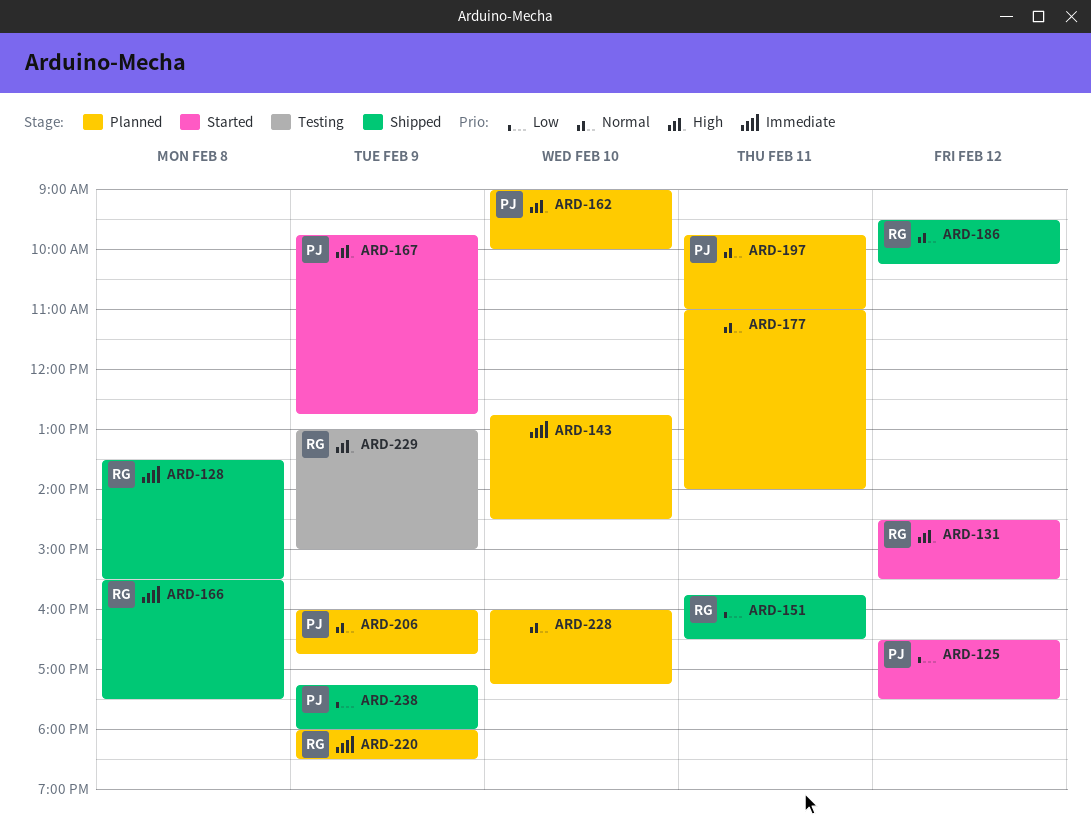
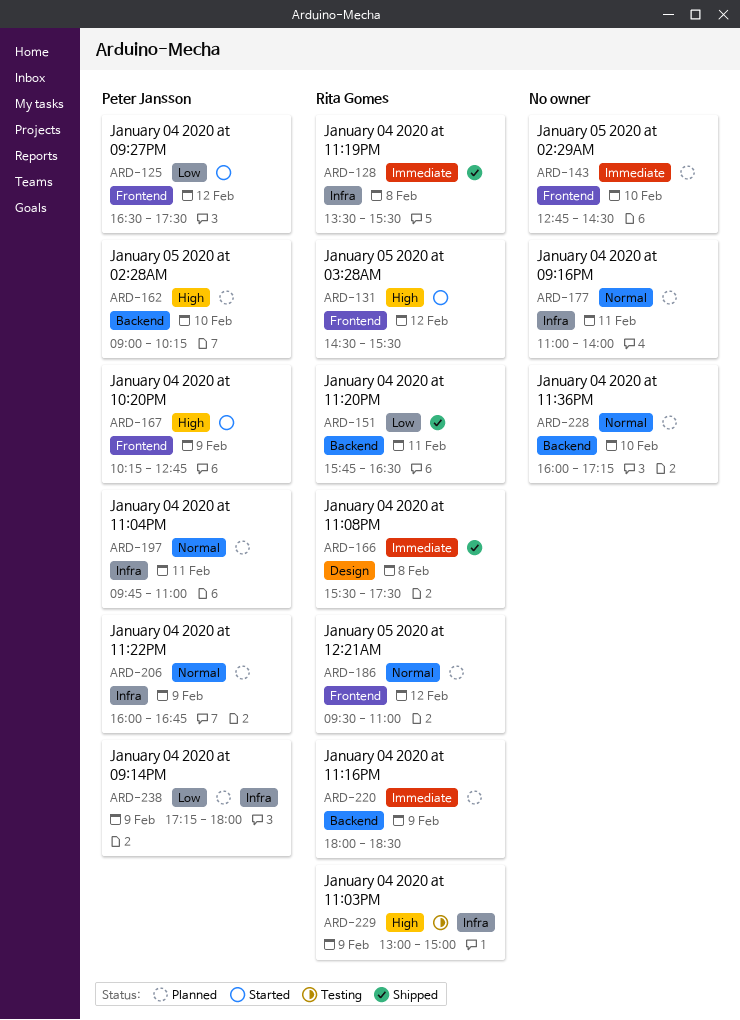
ARD-162, ends: 10:00 -> 10:15
ARD-167, begins: 09:45 -> 10:15
ARD-186, status: Shipped -> Planned
ARD-186, ends: 10:15 -> 11:00
ARD-238, status: Shipped -> Planned

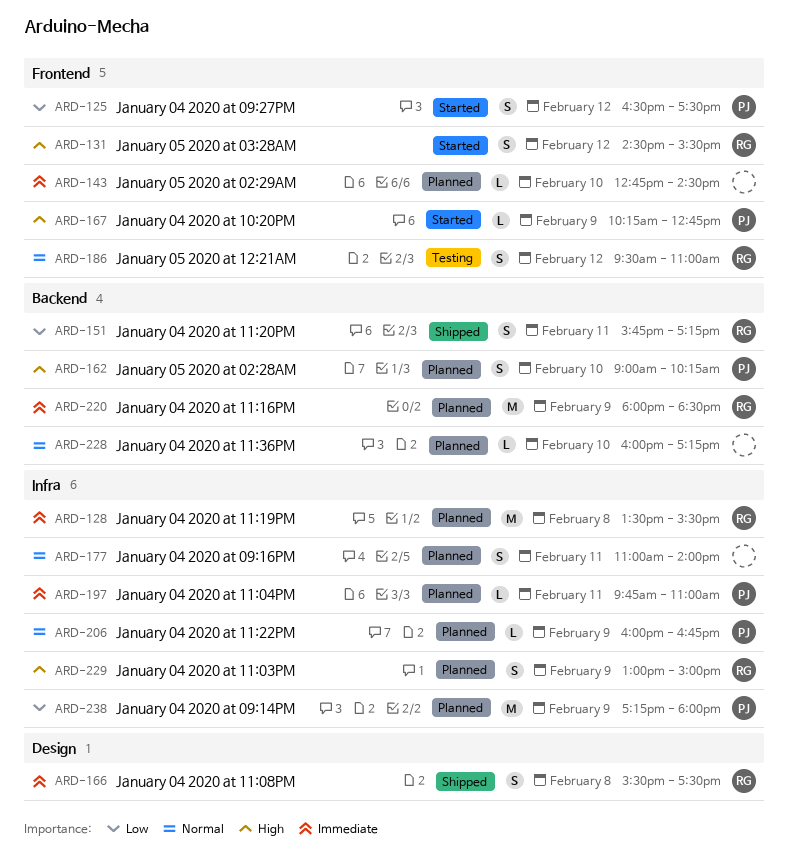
ARD-128, status: Shipped -> Planned
ARD-151, ends: 16:30 -> 17:15
ARD-186, status: Planned -> Testing
ARD-197, priority: Normal -> Immediate
ARD-229, status: Testing -> Planned

